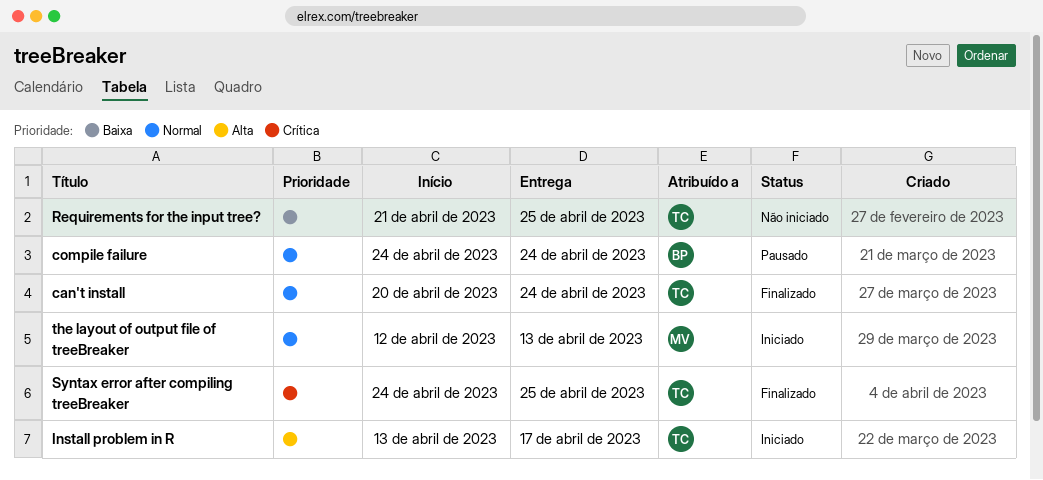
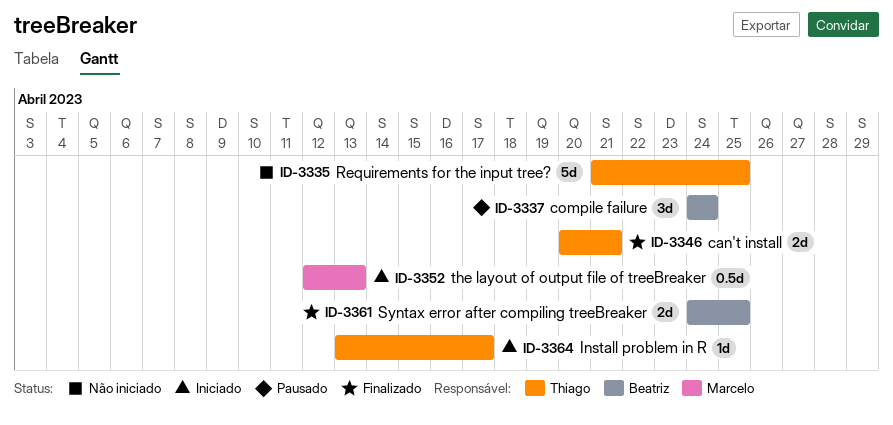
can't install, due: Apr 24 -> Apr 21
Syntax error after compiling treeBreaker, owner: Thiago -> Beatriz

